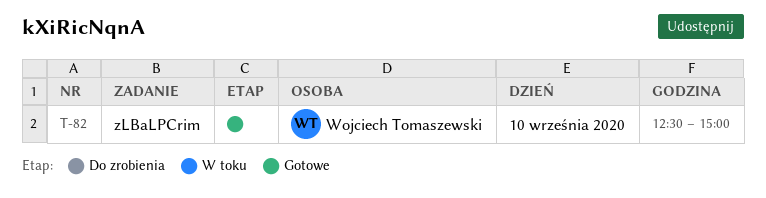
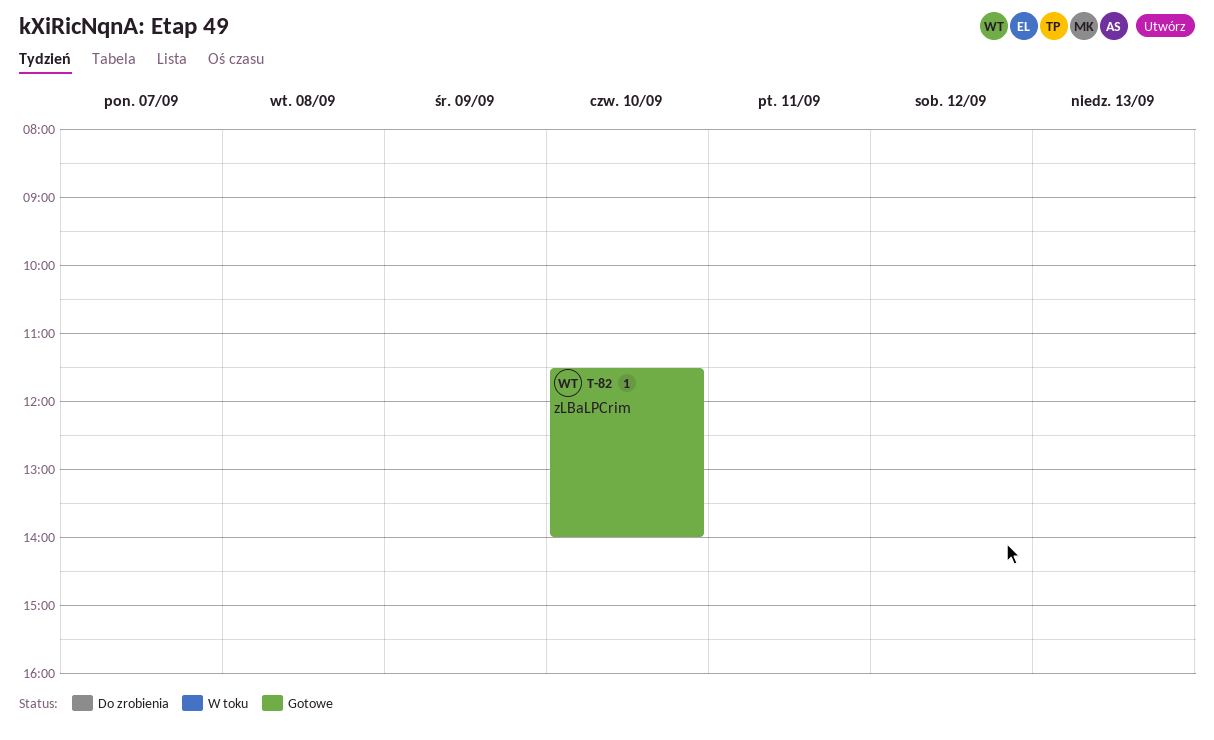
T-82, begins: 12:30 -> 11:30
T-82, ends: 15:00 -> 14:00

